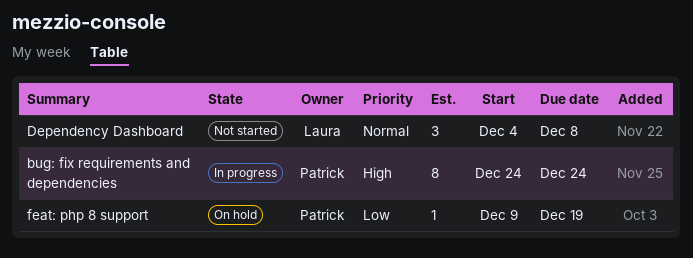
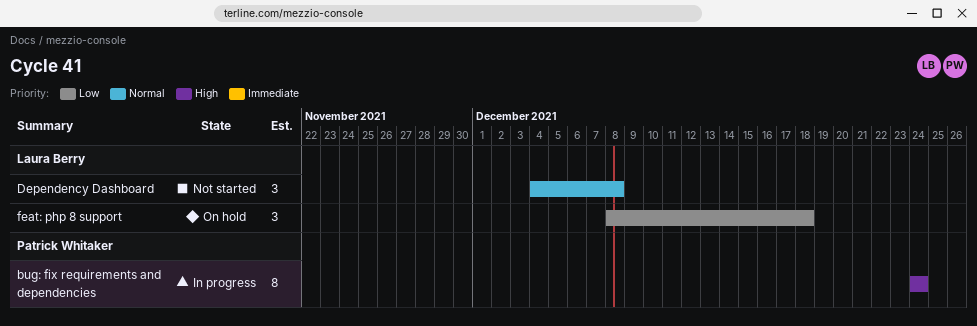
feat: php 8 support, owner: Patrick Whitaker -> Laura Berry
feat: php 8 support, estimate: 1 -> 3
feat: php 8 support, start: Dec 9 -> Dec 8
feat: php 8 support, due: Dec 19 -> Dec 18

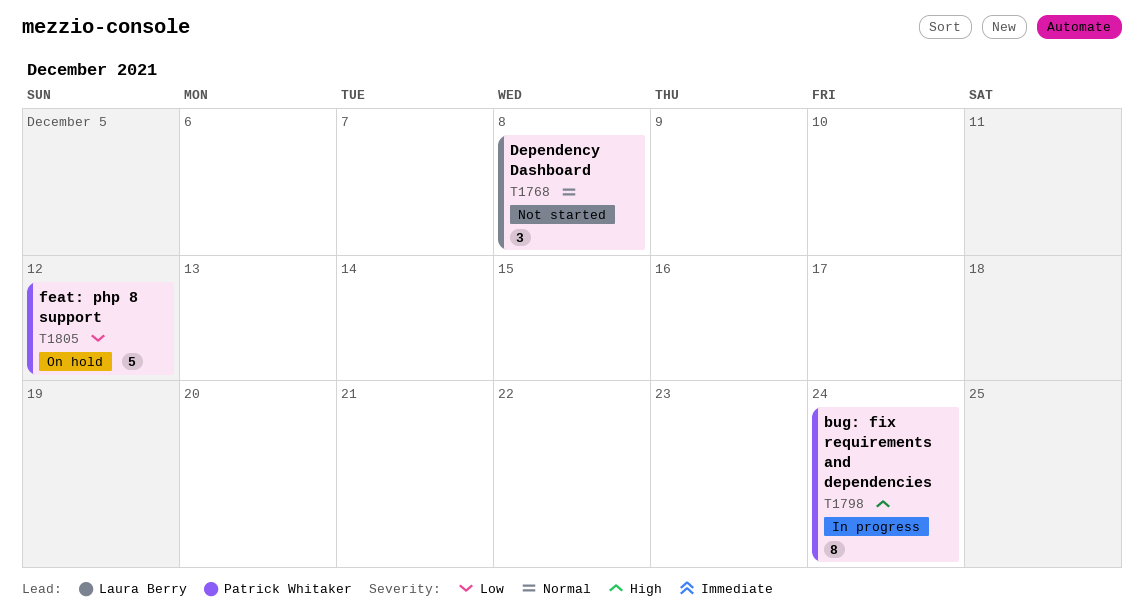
feat: php 8 support, owner: Laura Berry -> Patrick Whitaker
feat: php 8 support, estimate: 3 -> 5
feat: php 8 support, due: Dec 18 -> Dec 12

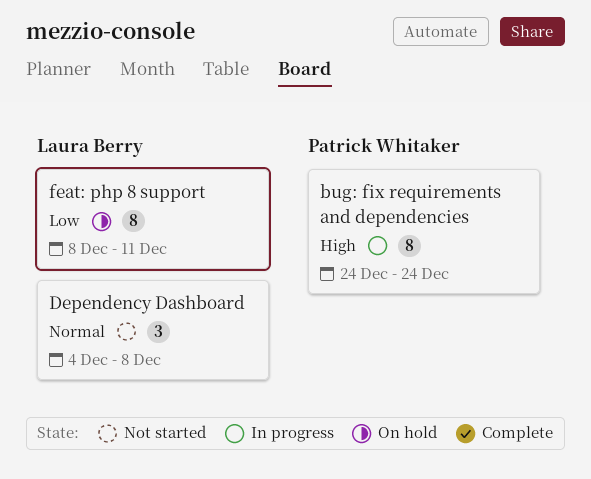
feat: php 8 support, owner: Patrick Whitaker -> Laura Berry
feat: php 8 support, estimate: 5 -> 8
feat: php 8 support, due: Dec 12 -> Dec 11

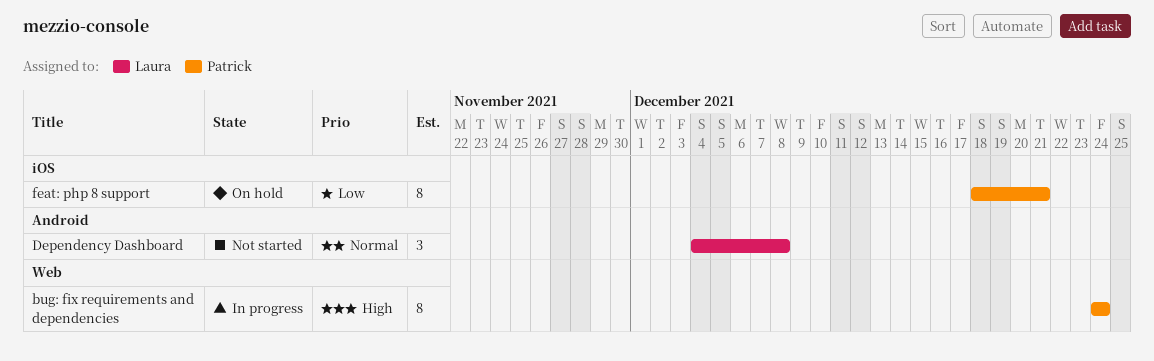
feat: php 8 support, owner: Laura Berry -> Patrick Whitaker
feat: php 8 support, start: Dec 8 -> Dec 18
feat: php 8 support, due: Dec 11 -> Dec 21

